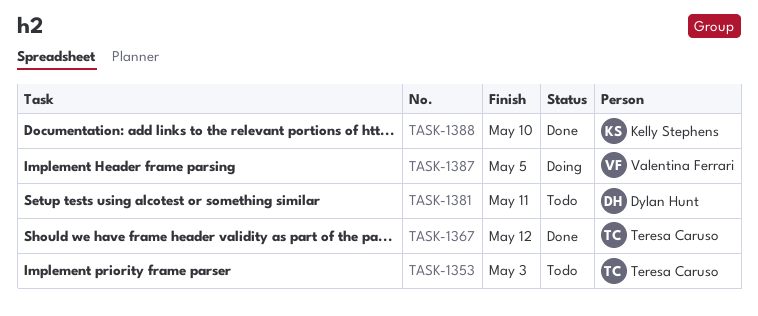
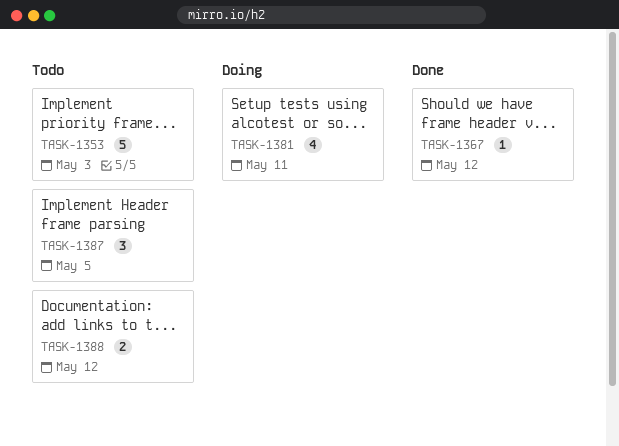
TASK-1381, status: Todo -> Doing
TASK-1387, status: Doing -> Todo
TASK-1388, status: Done -> Todo
TASK-1388, due: May 10 -> May 12

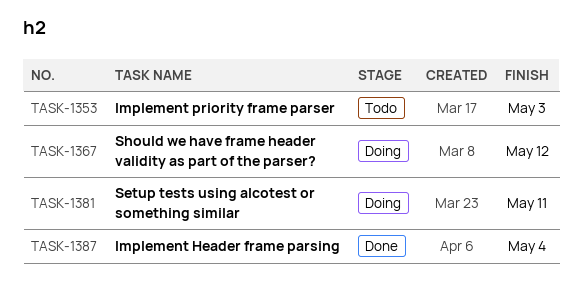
TASK-1367, status: Done -> Doing
TASK-1387, status: Todo -> Done
TASK-1387, due: May 5 -> May 4
TASK-1388: present -> none

